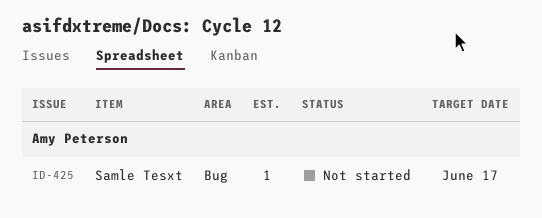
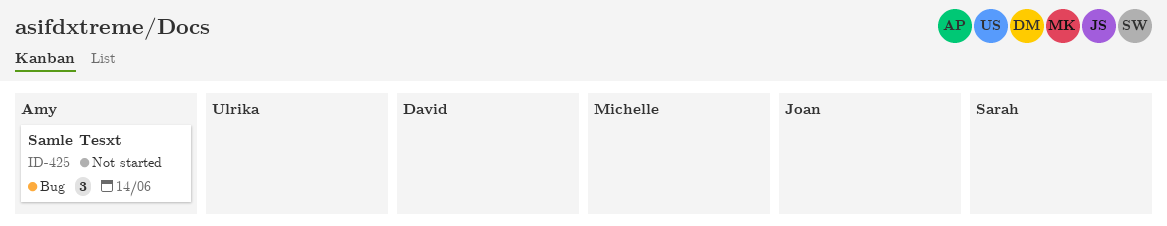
ID-425, estimate: 1 -> 3
ID-425, due: Jun 17 -> Jun 14

